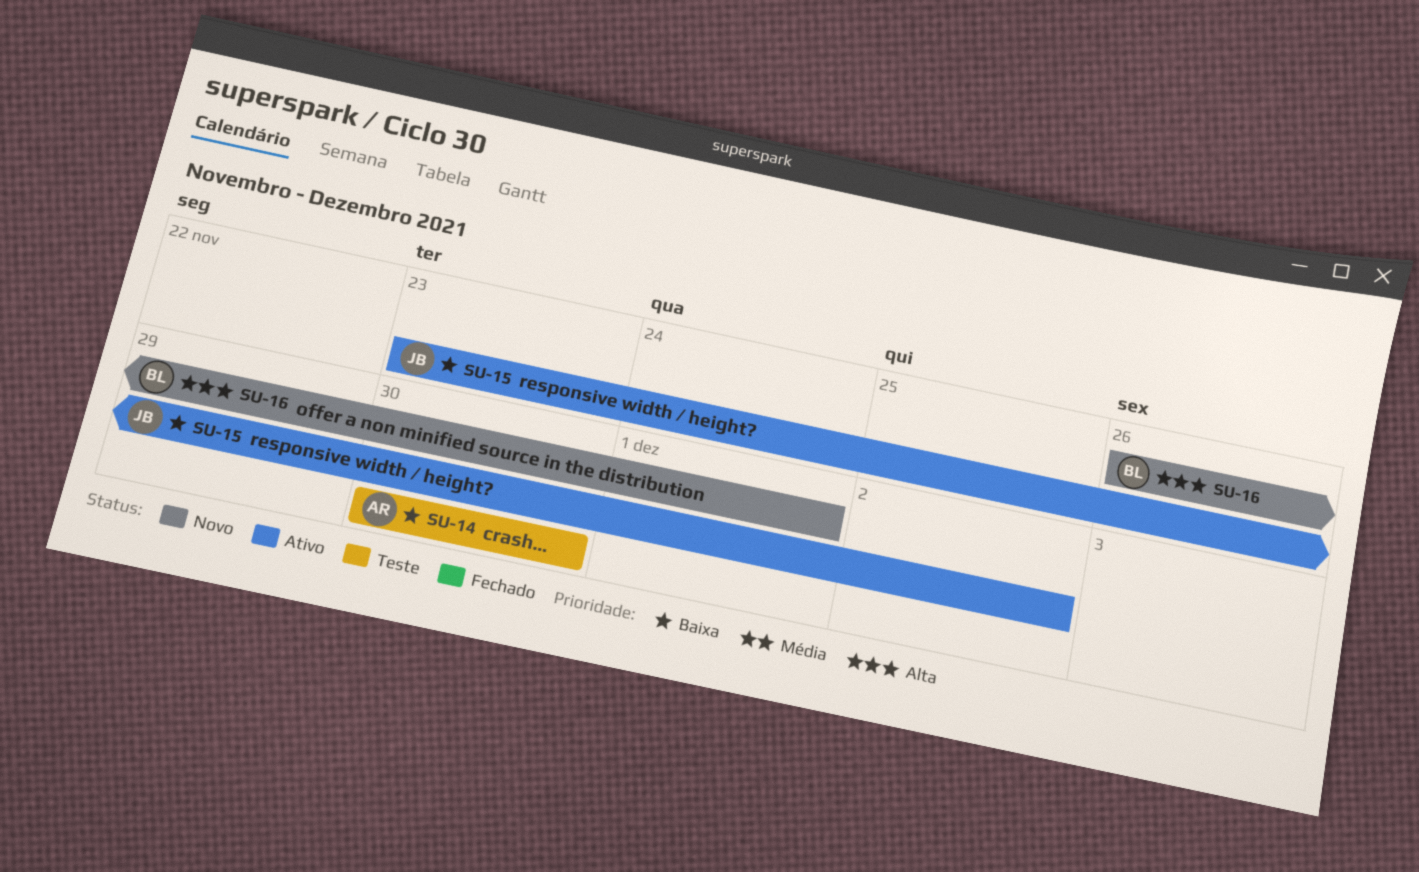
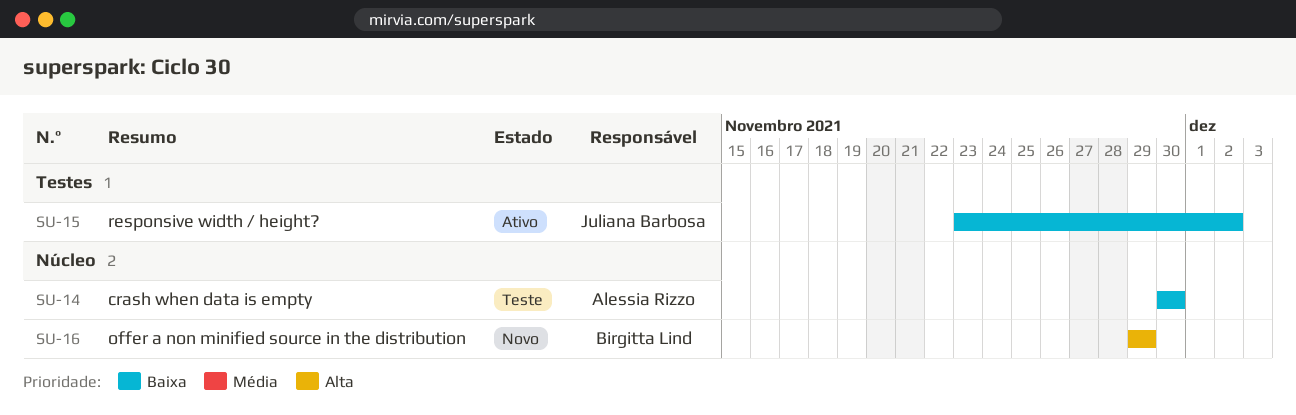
SU-16, start: Nov 26 -> Nov 29
SU-16, due: Dec 1 -> Nov 29

